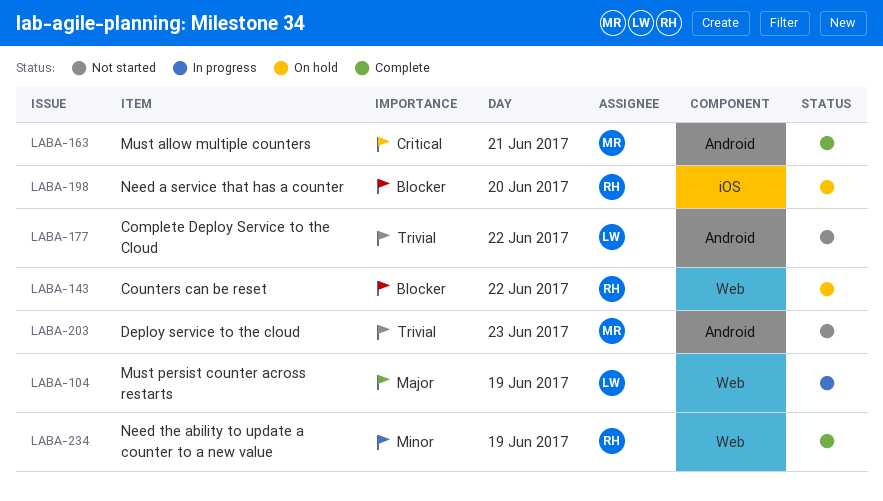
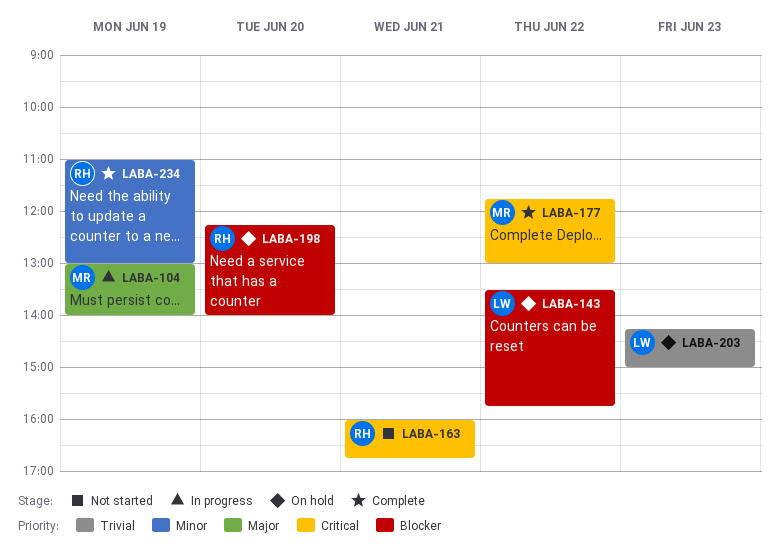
LABA-104, owner: LW -> MR
LABA-143, owner: RH -> LW
LABA-163, status: Complete -> Not started
LABA-163, owner: MR -> RH
LABA-177, status: Not started -> Complete
LABA-177, owner: LW -> MR
LABA-177, priority: Trivial -> Critical
LABA-203, status: Not started -> On hold
LABA-203, owner: MR -> LW

